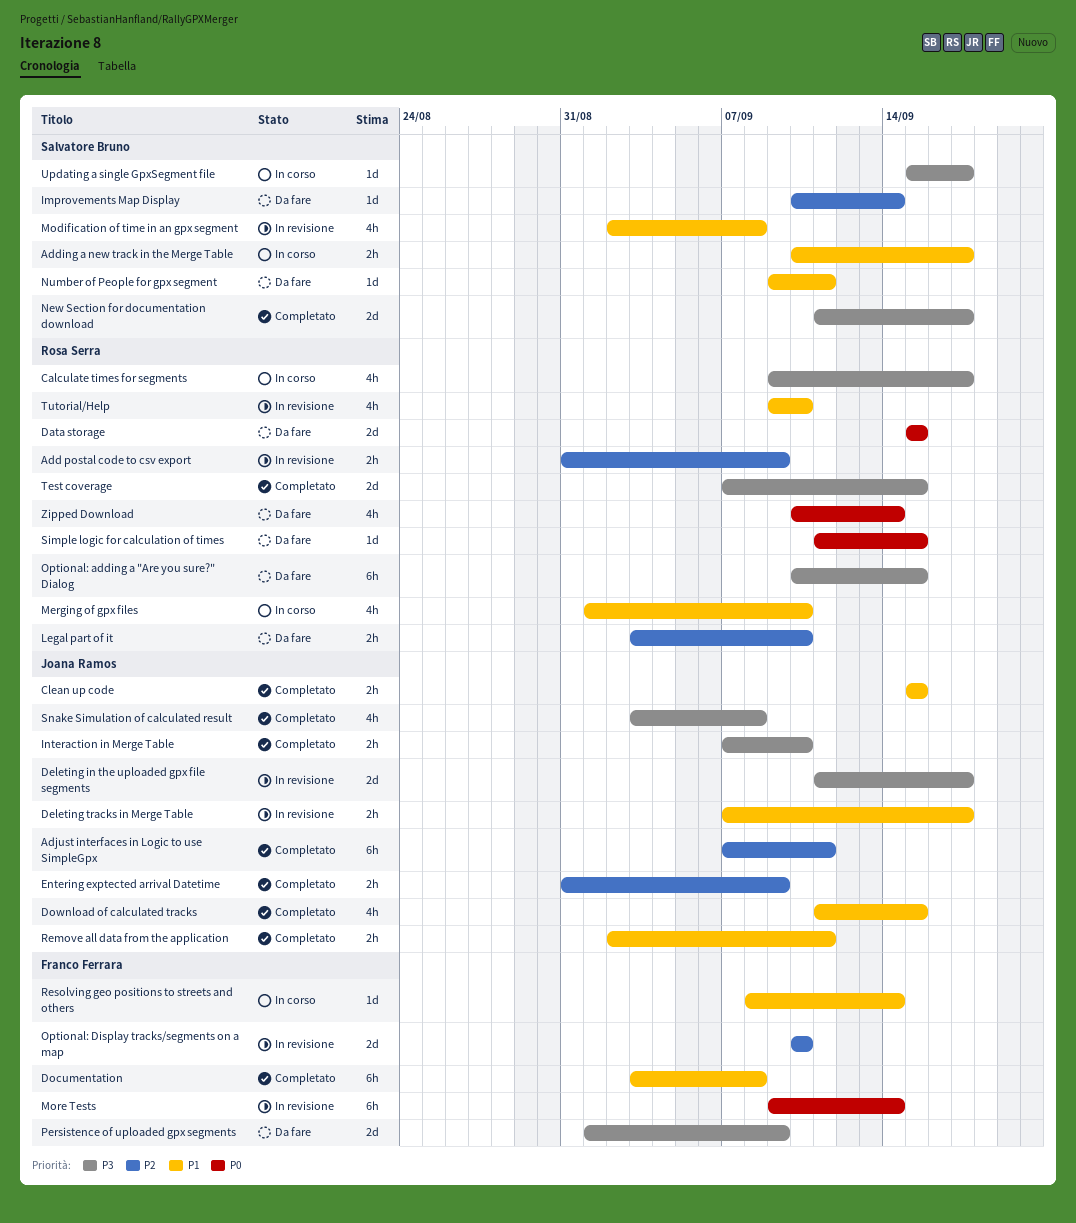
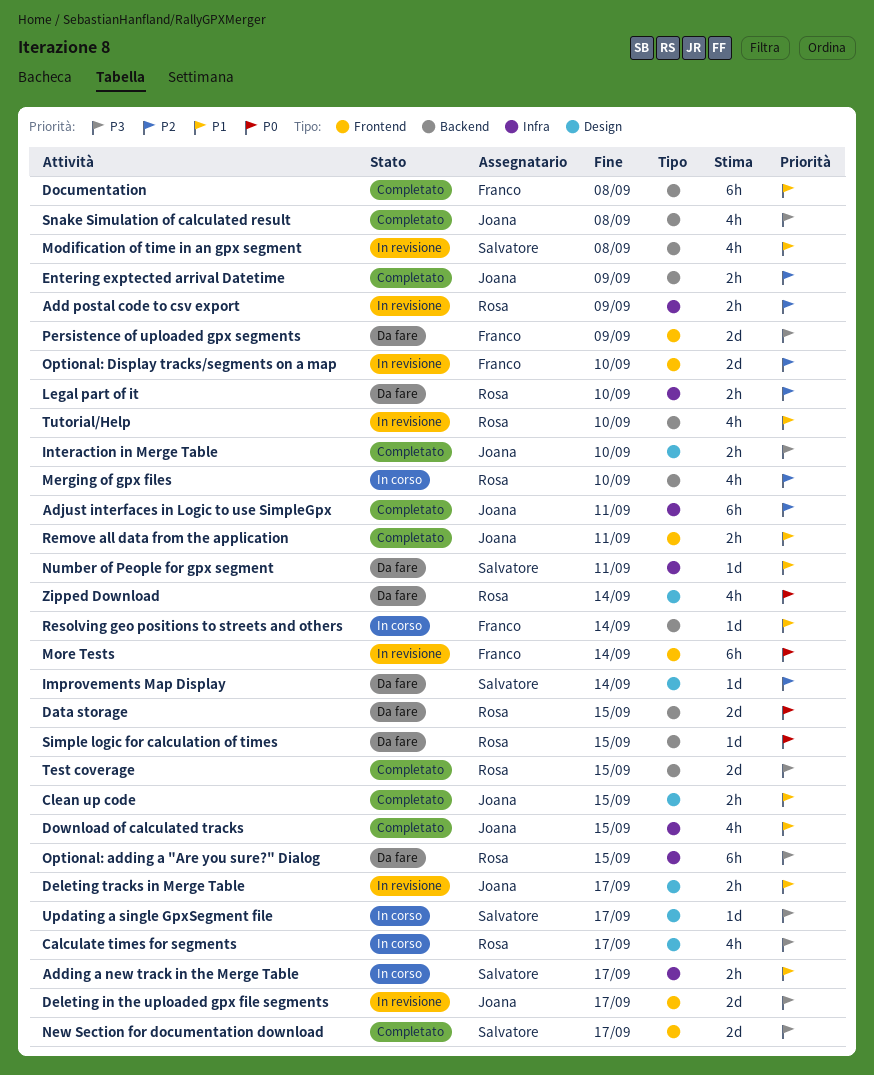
Merging of gpx files, priority: P1 -> P2

